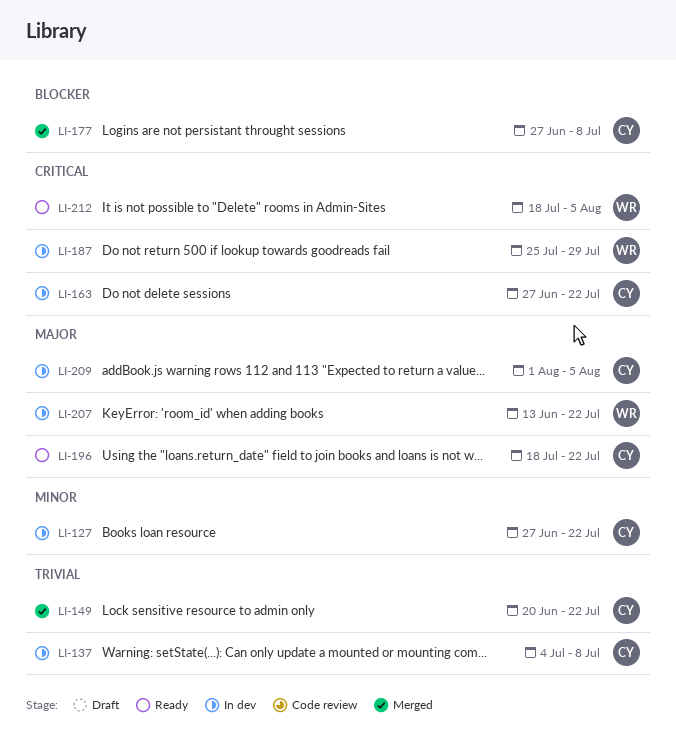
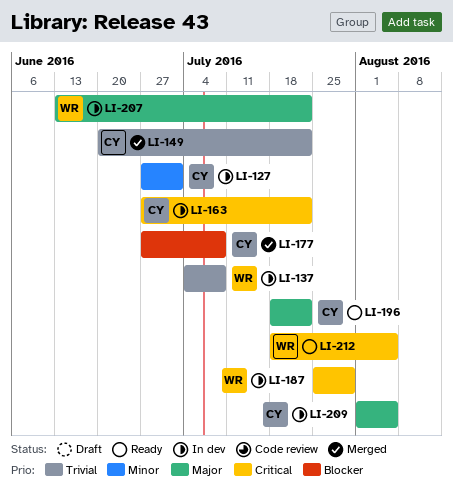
LI-127, due: Jul 22 -> Jul 1
LI-137, owner: CY -> WR

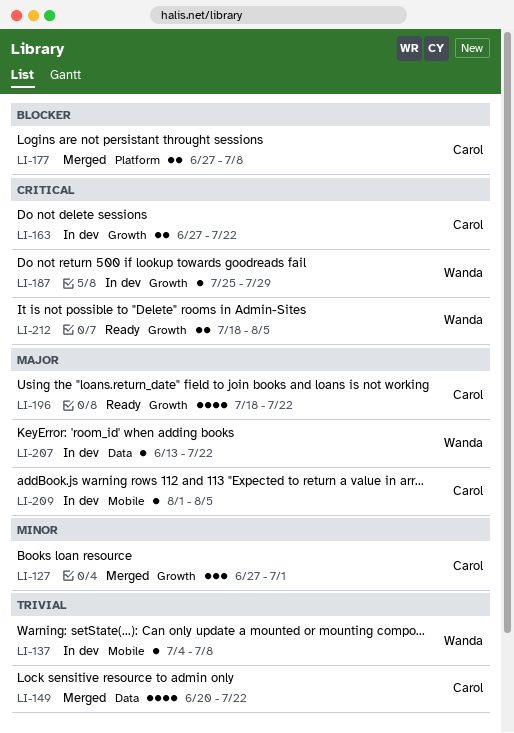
LI-127, status: In dev -> Merged

